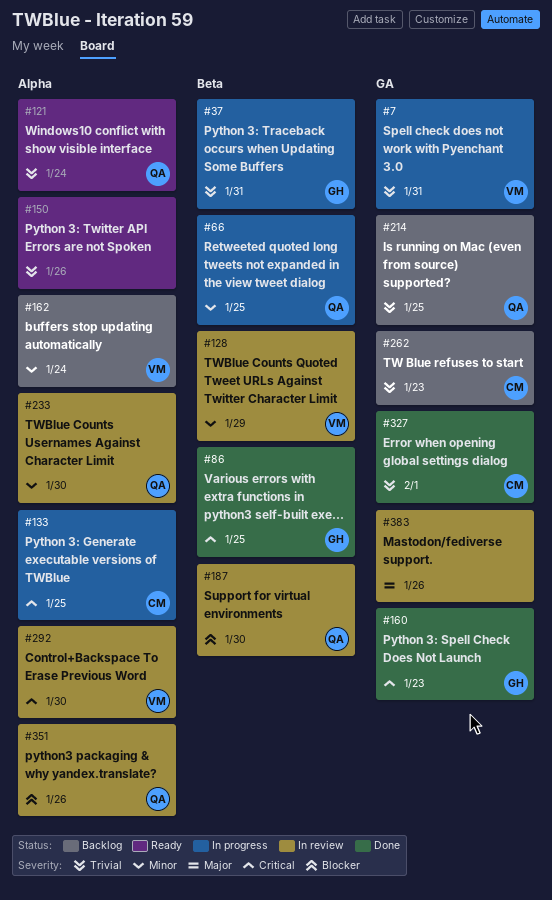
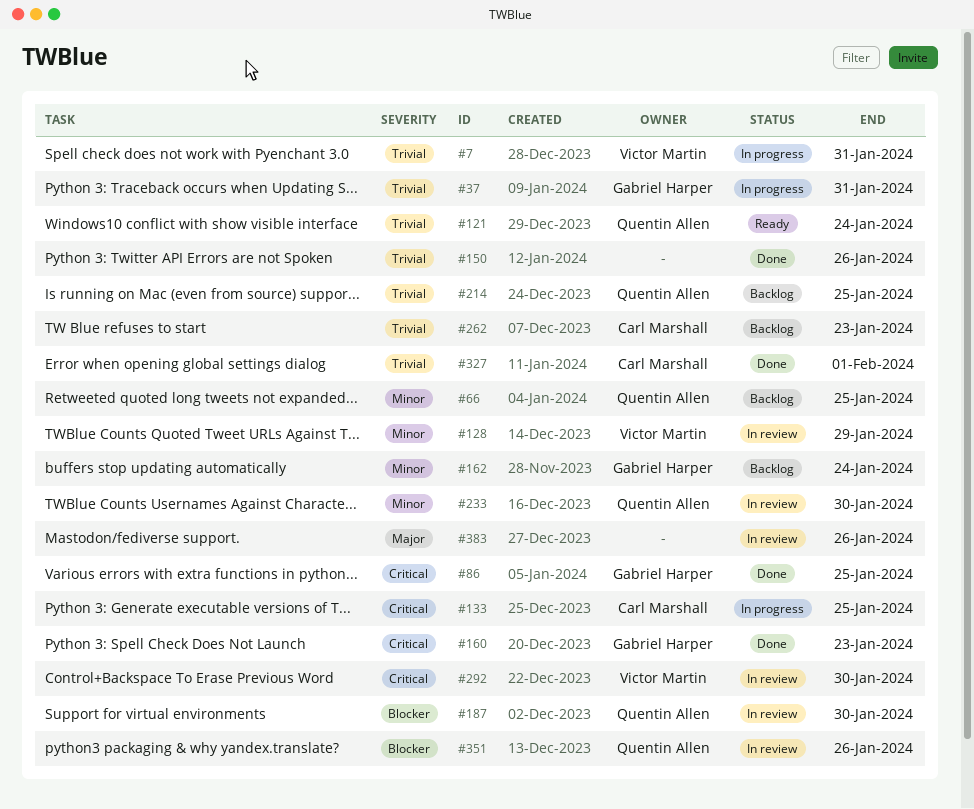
#66, status: In progress -> Backlog
#150, status: Ready -> Done
#162, owner: Victor Martin -> Gabriel Harper

